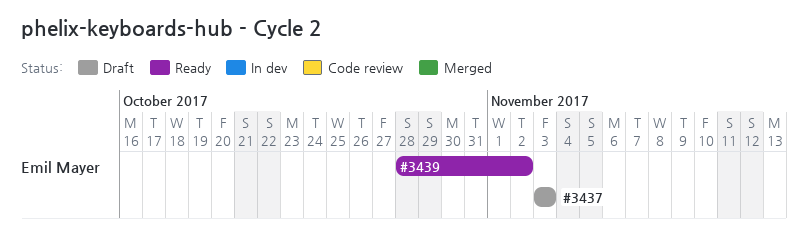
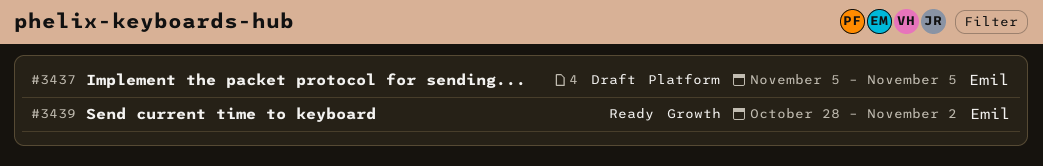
#3437, start: Nov 3 -> Nov 5
#3437, due: Nov 3 -> Nov 5

